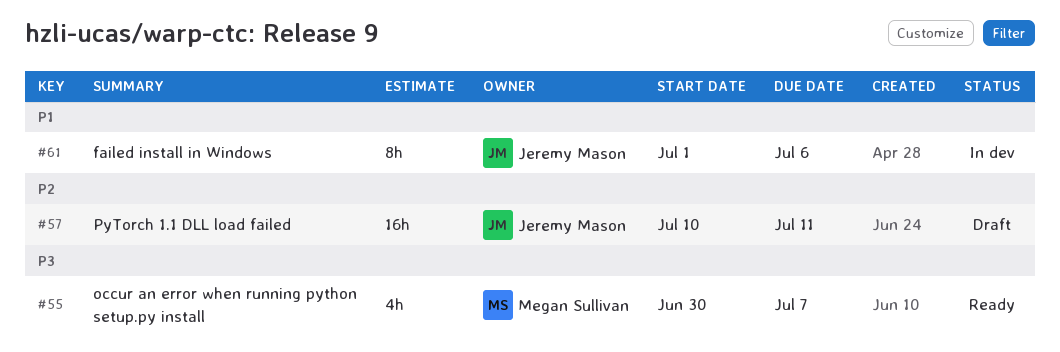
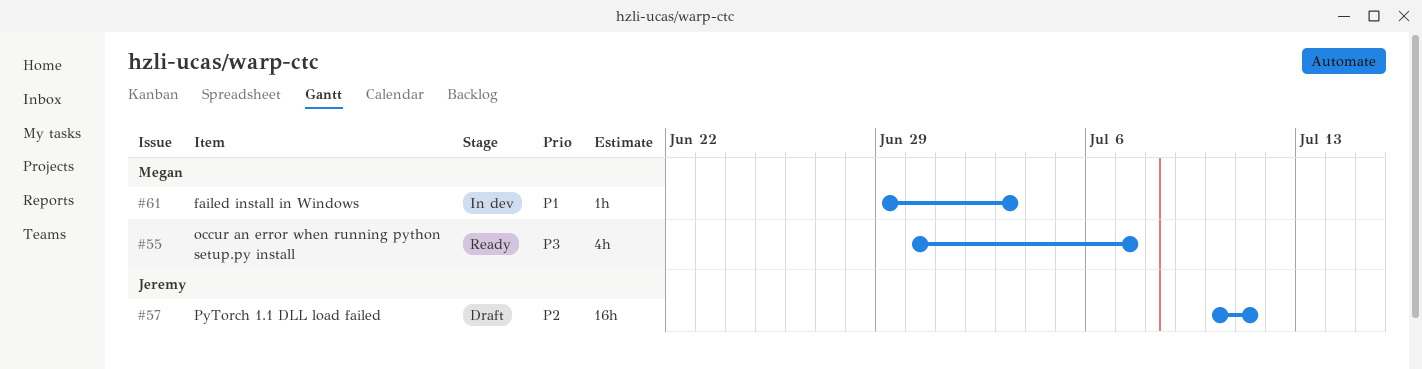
#61, owner: Jeremy Mason -> Megan Sullivan
#61, estimate: 8h -> 1h
#61, start: Jul 1 -> Jun 29
#61, due: Jul 6 -> Jul 3

